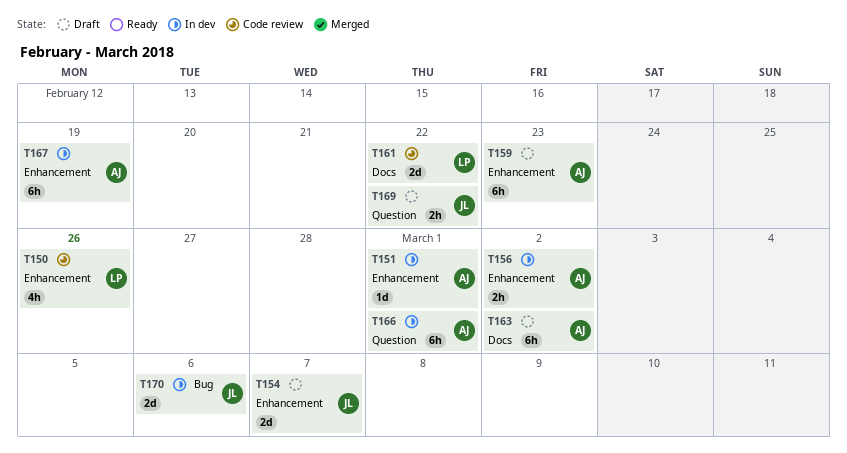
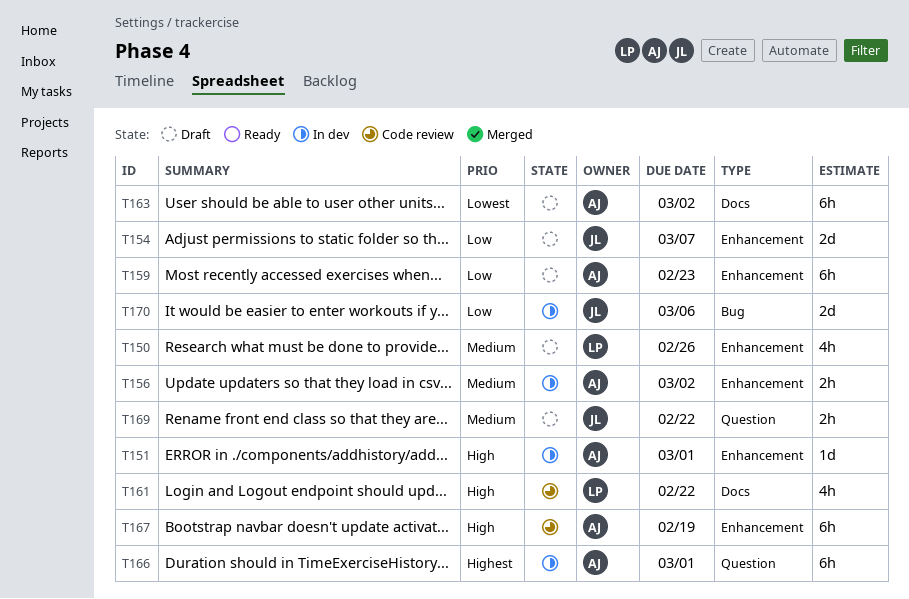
T150, status: Code review -> Draft
T161, estimate: 2d -> 4h
T167, status: In dev -> Code review

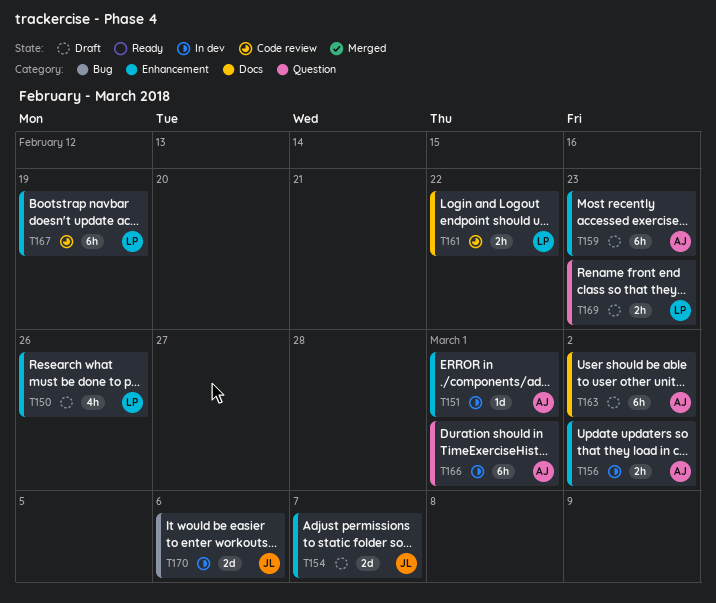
T161, estimate: 4h -> 2h
T167, owner: AJ -> LP
T169, owner: JL -> LP
T169, due: Feb 22 -> Feb 23

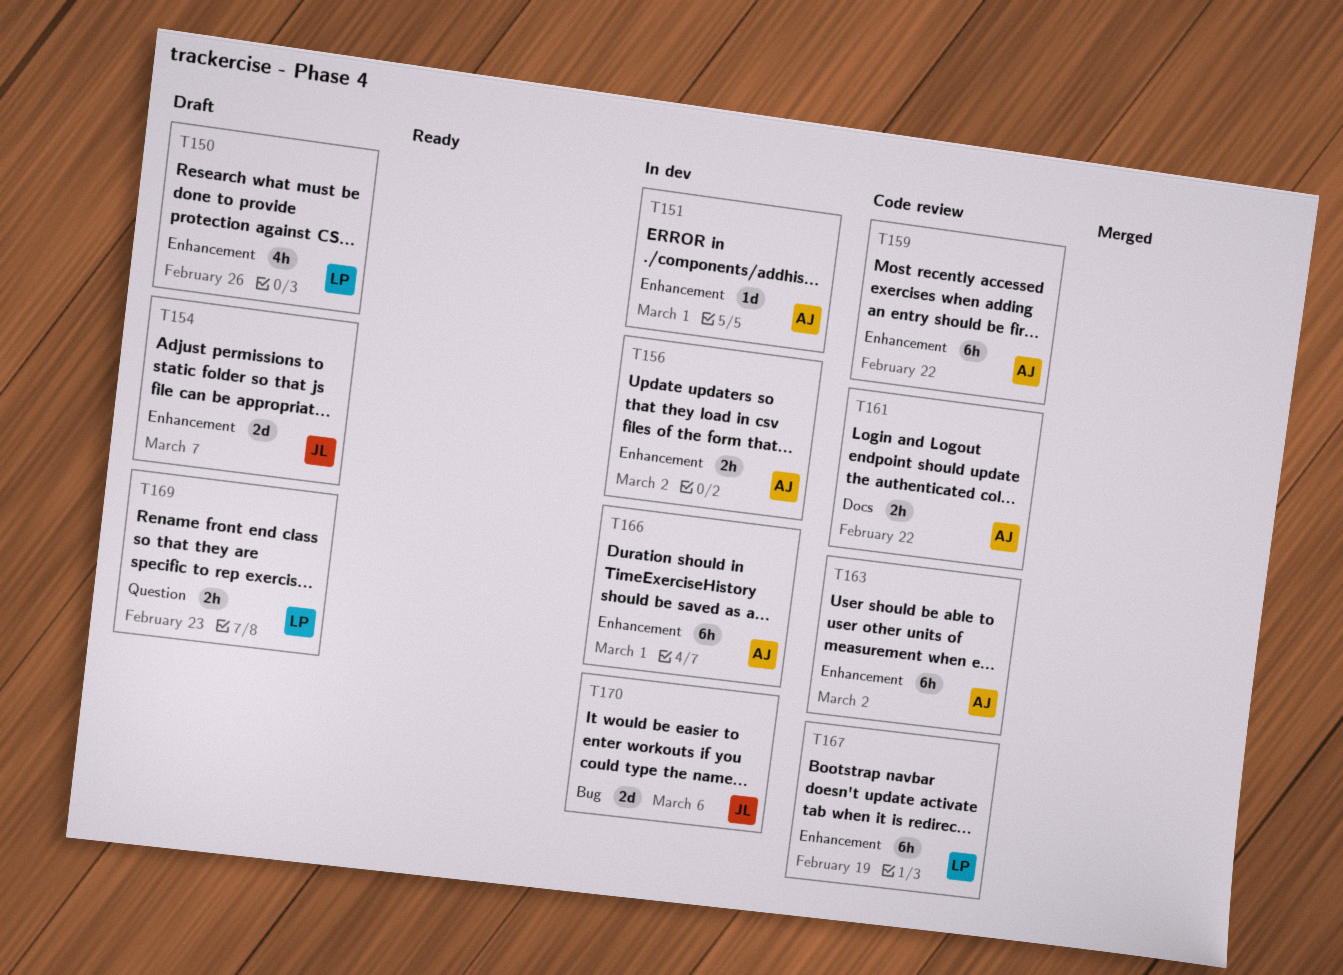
T159, status: Draft -> Code review
T159, due: Feb 23 -> Feb 22
T161, owner: LP -> AJ
T163, status: Draft -> Code review
T163, label: Docs -> Enhancement
T166, label: Question -> Enhancement

